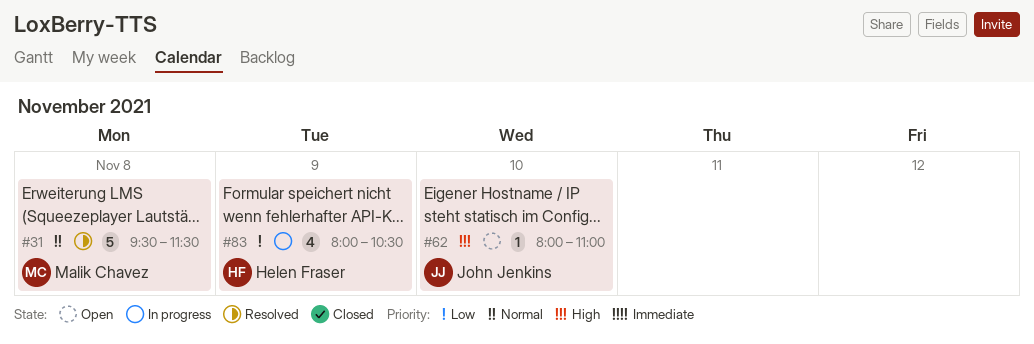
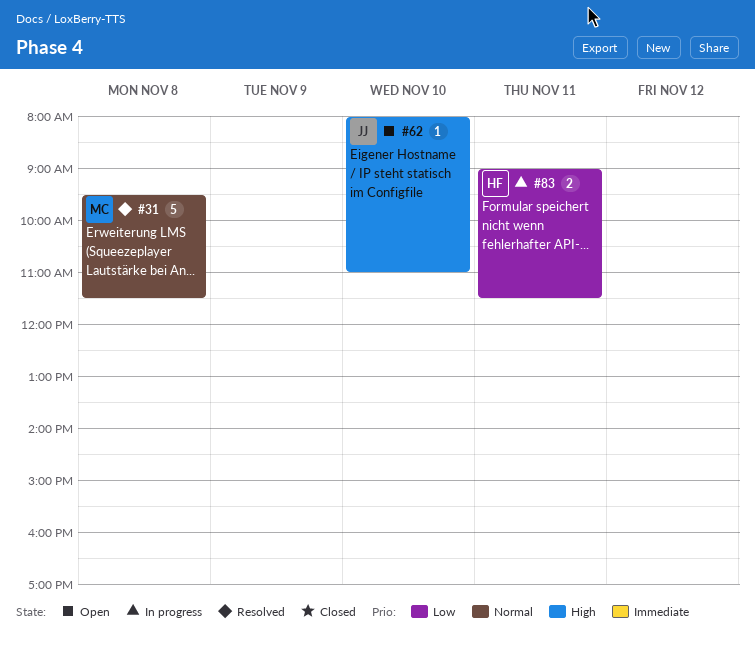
#83, estimate: 4 -> 2
#83, day: Nov 9 -> Nov 11
#83, begins: 08:00 -> 09:00
#83, ends: 10:30 -> 11:30

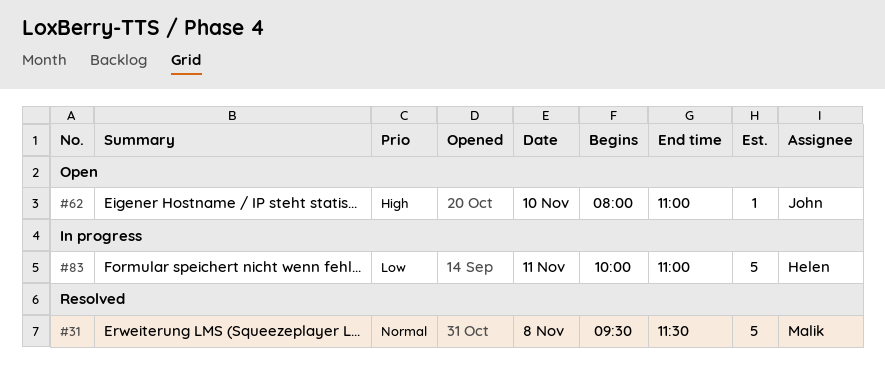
#83, estimate: 2 -> 5
#83, begins: 09:00 -> 10:00
#83, ends: 11:30 -> 11:00

